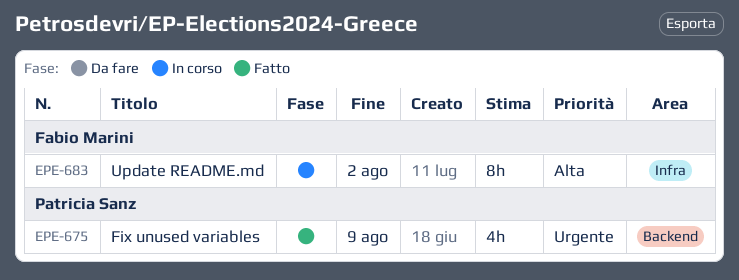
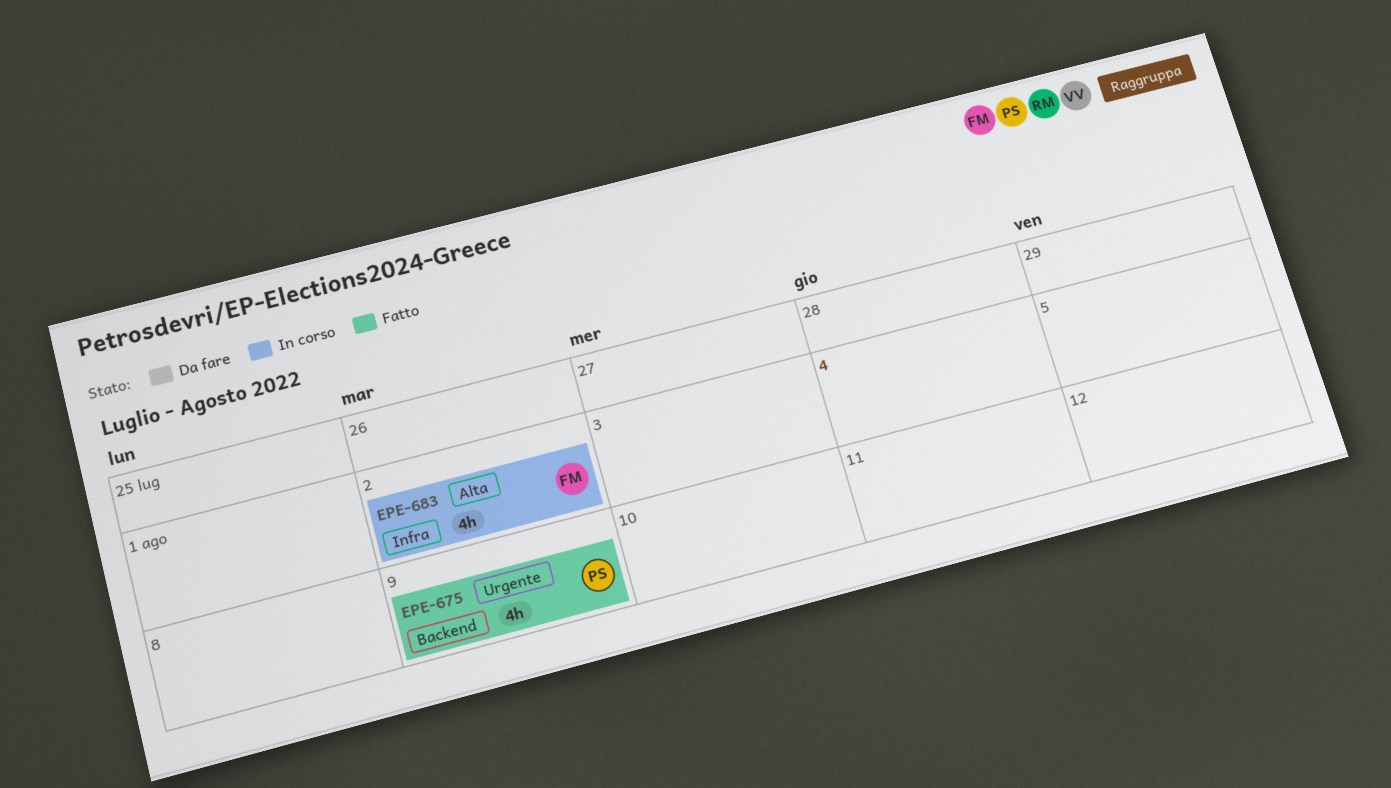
EPE-683, estimate: 8h -> 4h

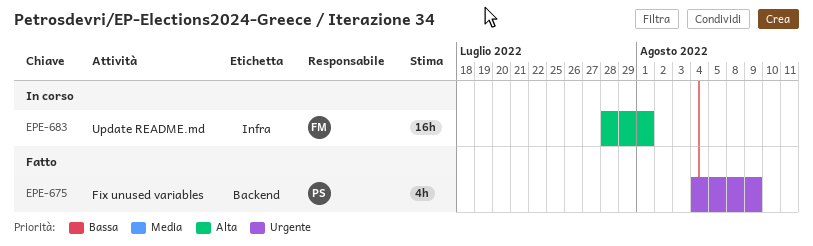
EPE-683, estimate: 4h -> 16h
EPE-683, due: Aug 2 -> Aug 1

